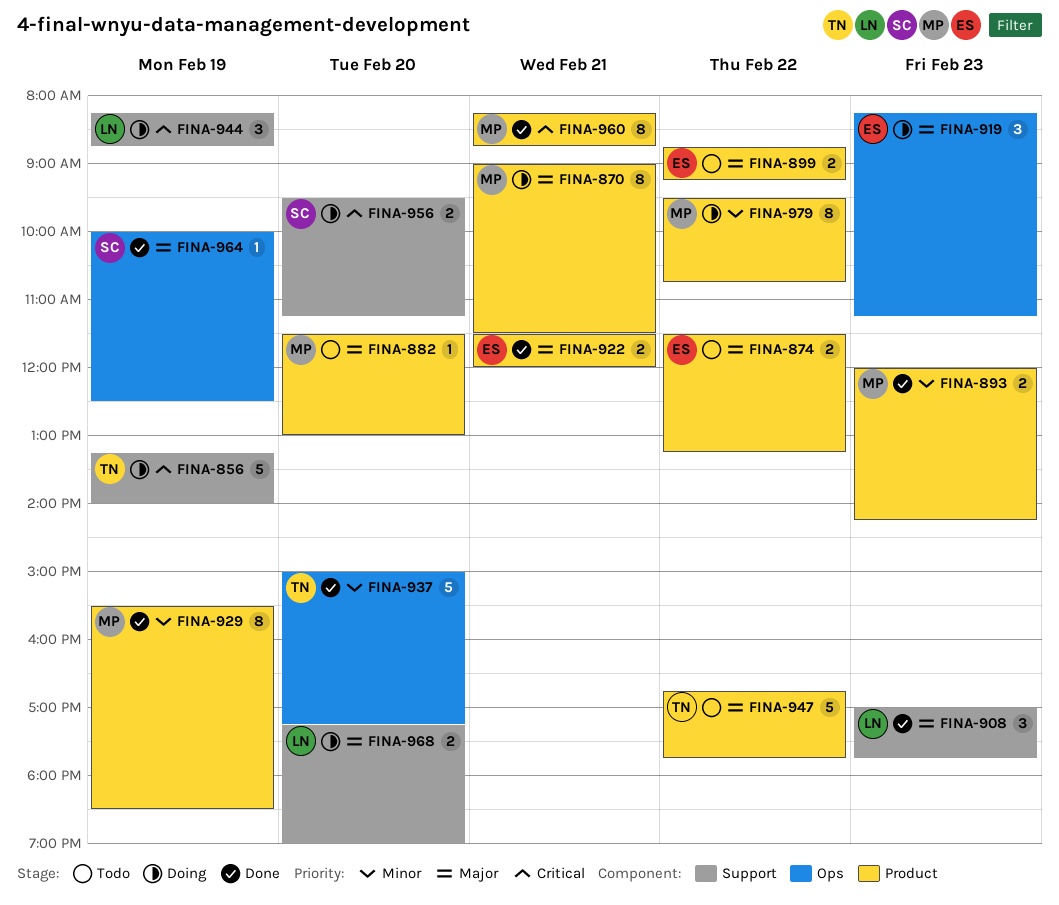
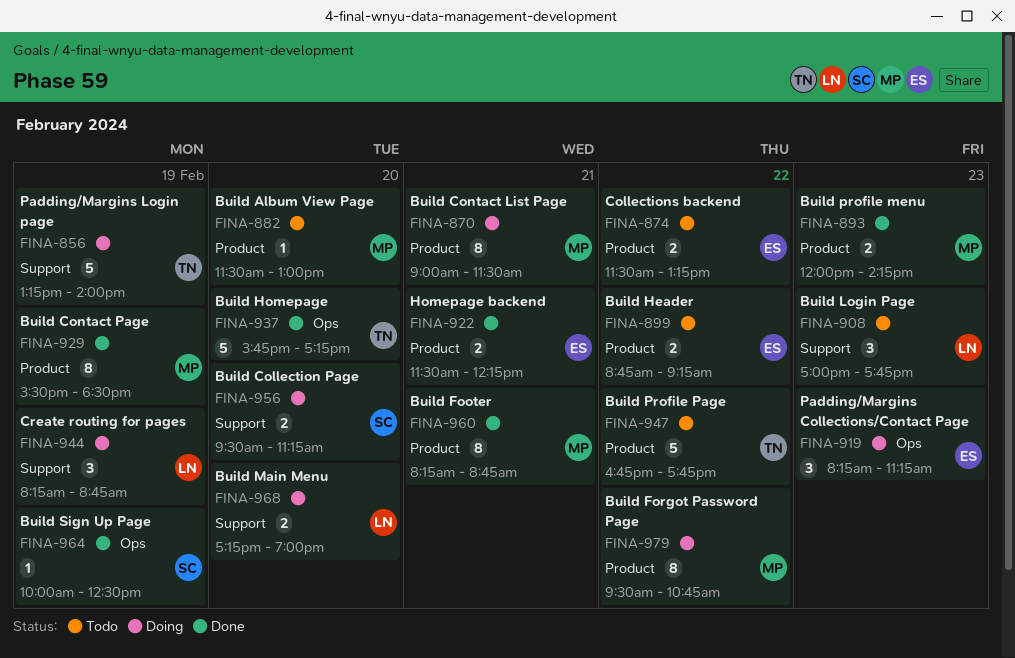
FINA-908, status: Done -> Todo
FINA-922, ends: 12:00 -> 12:15
FINA-937, begins: 15:00 -> 15:45

